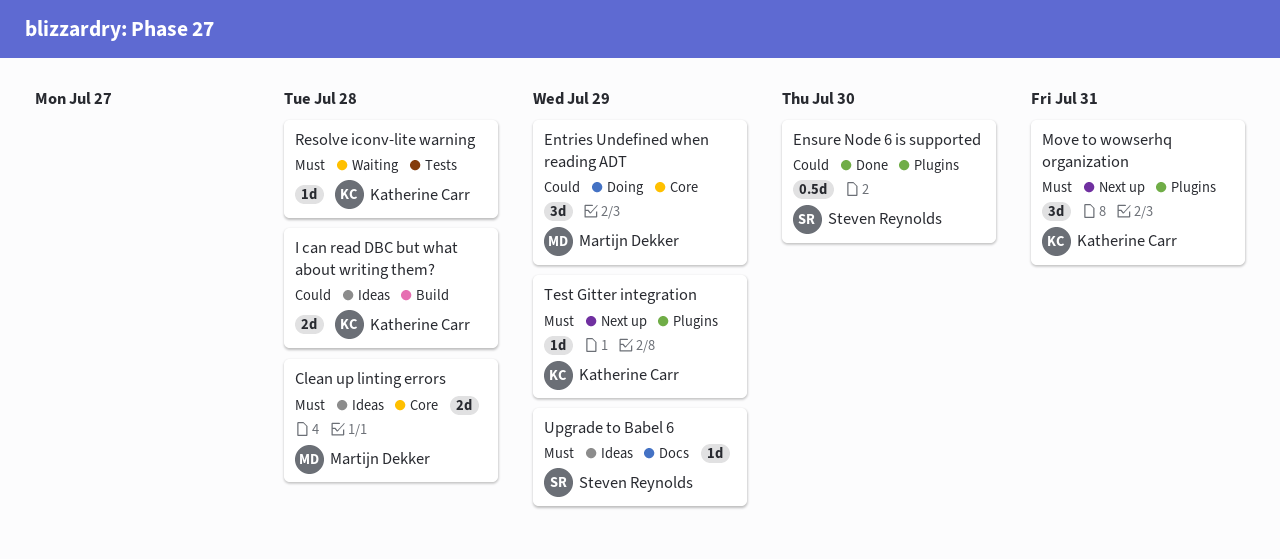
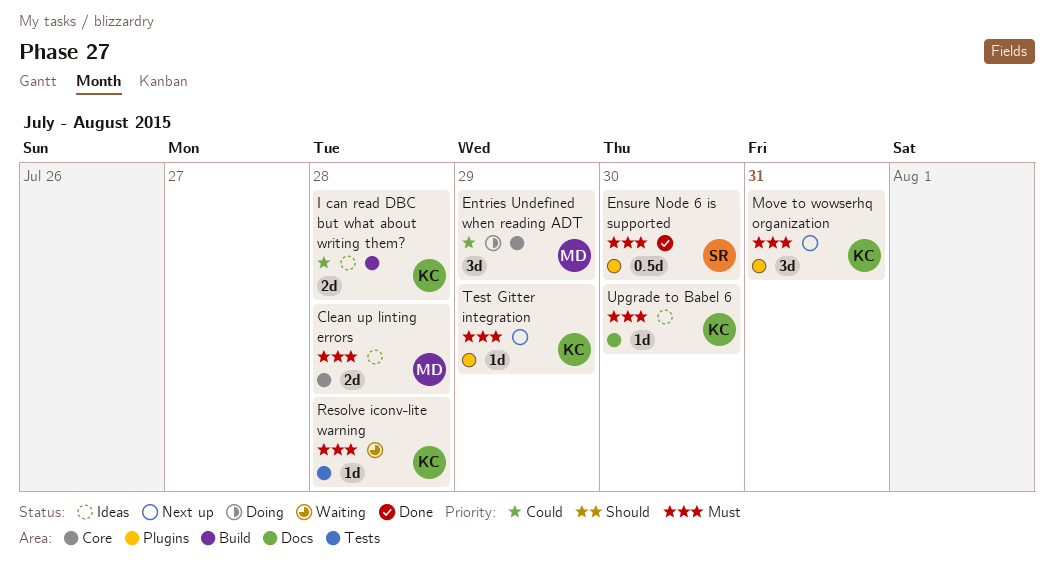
Ensure Node 6 is supported, priority: Could -> Must
Upgrade to Babel 6, owner: Steven Reynolds -> Katherine Carr
Upgrade to Babel 6, due: Jul 29 -> Jul 30

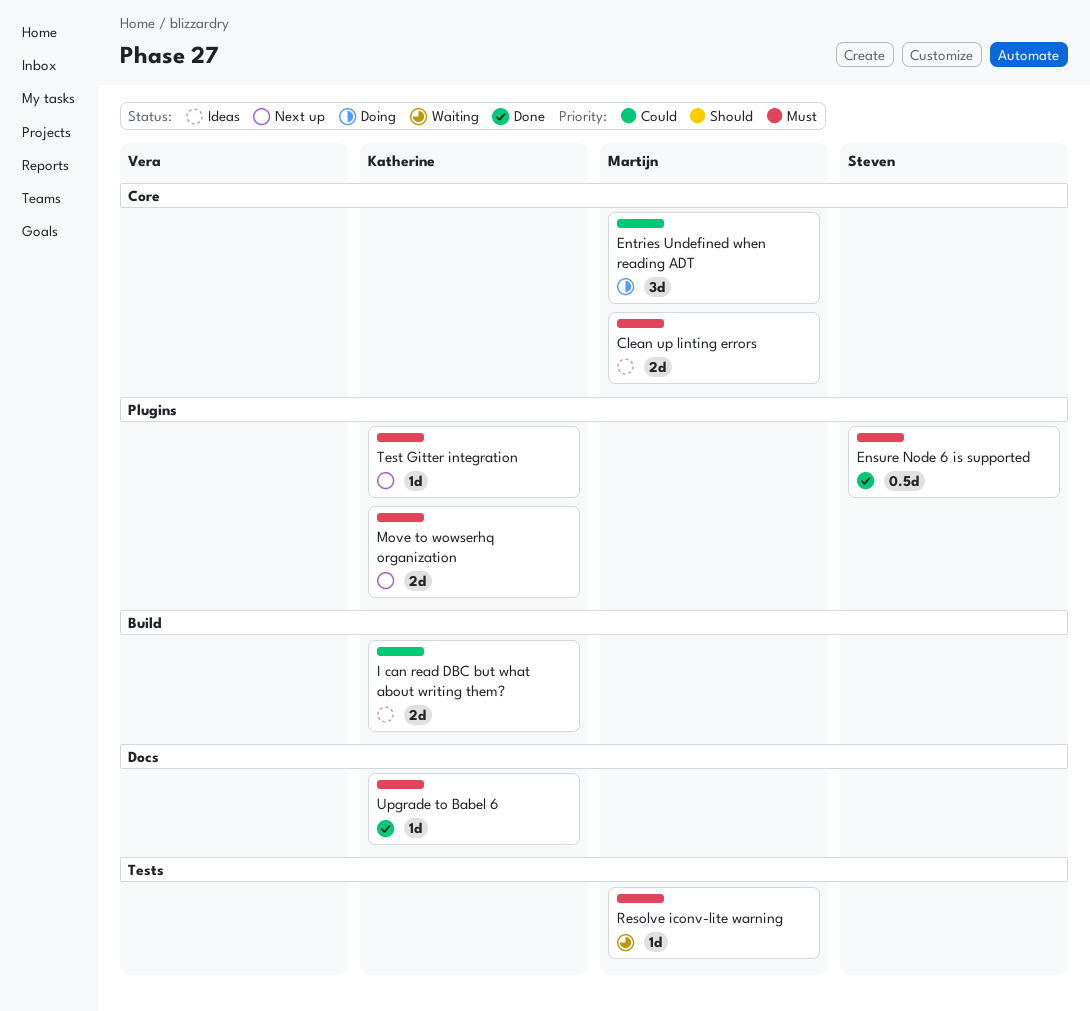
Move to wowserhq organization, estimate: 3d -> 2d
Resolve iconv-lite warning, owner: Katherine -> Martijn
Upgrade to Babel 6, status: Ideas -> Done

